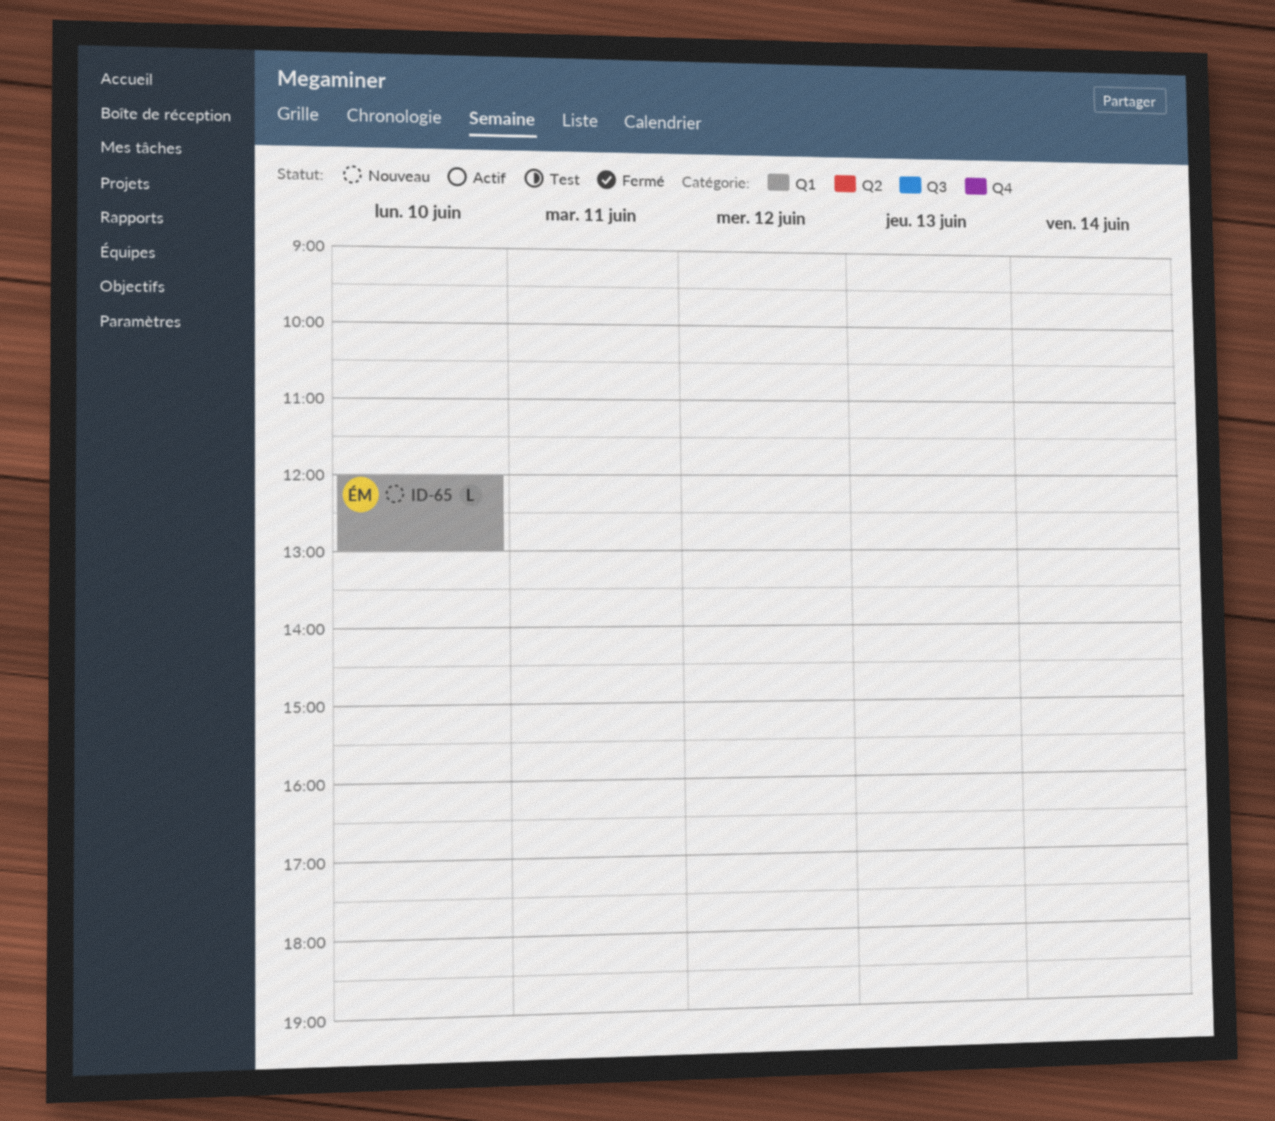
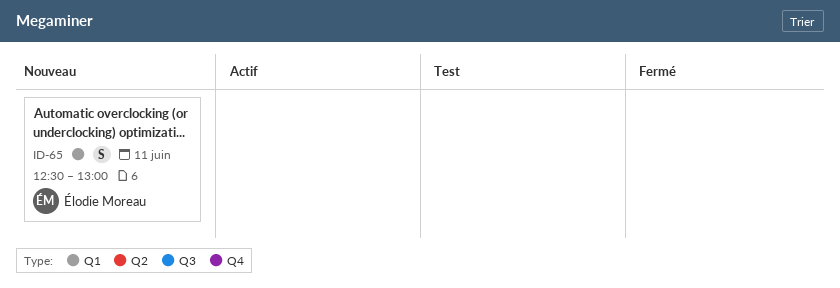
ID-65, estimate: L -> S
ID-65, day: Jun 10 -> Jun 11
ID-65, begins: 12:00 -> 12:30

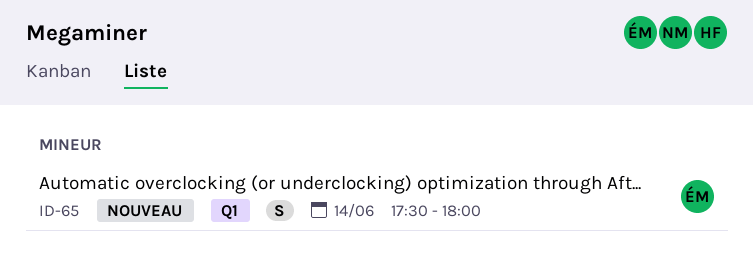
ID-65, day: Jun 11 -> Jun 14
ID-65, begins: 12:30 -> 17:30
ID-65, ends: 13:00 -> 18:00

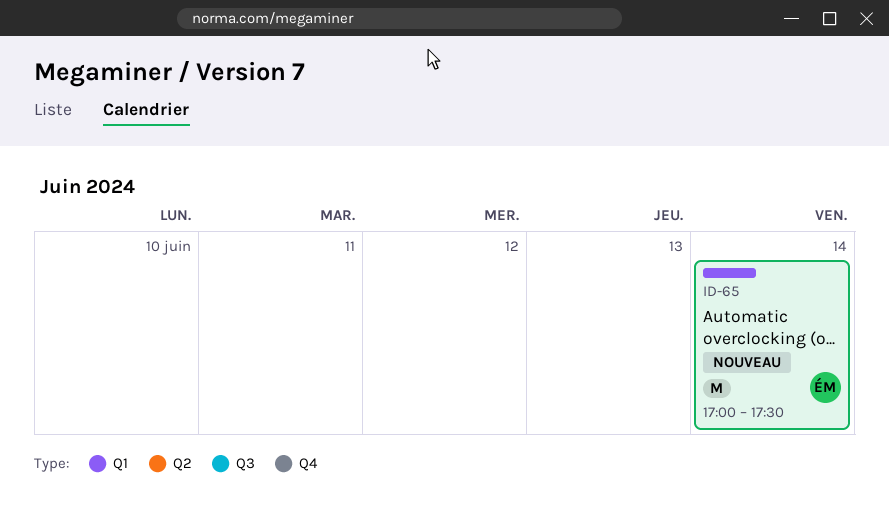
ID-65, estimate: S -> M
ID-65, begins: 17:30 -> 17:00
ID-65, ends: 18:00 -> 17:30

